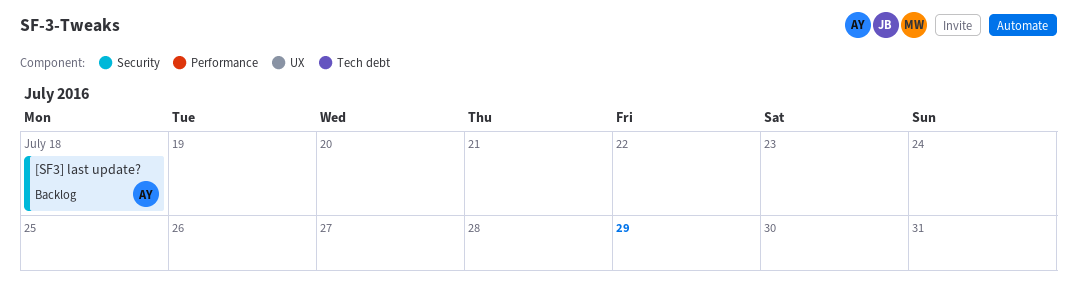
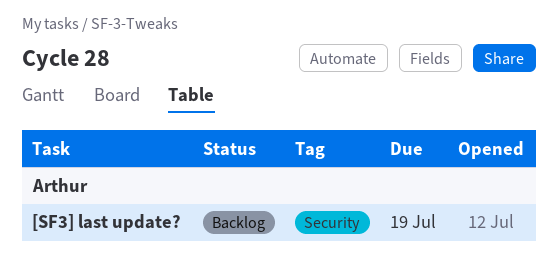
[SF3] last update?, due: Jul 18 -> Jul 19

